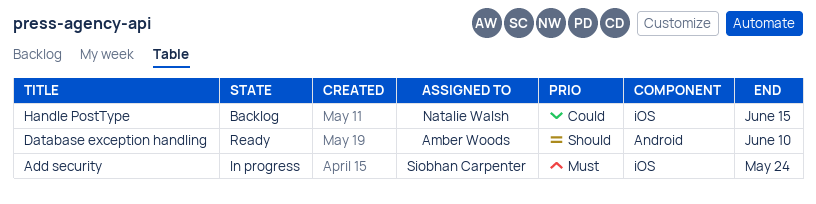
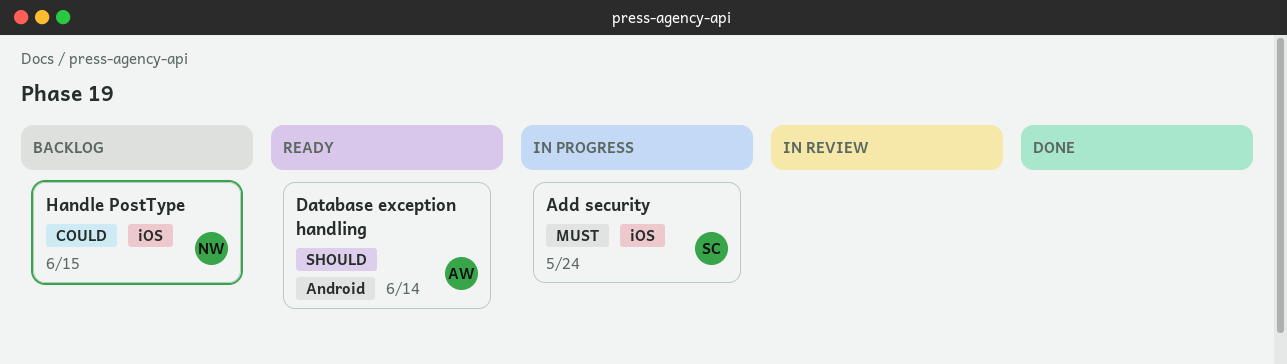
Database exception handling, due: Jun 10 -> Jun 14

